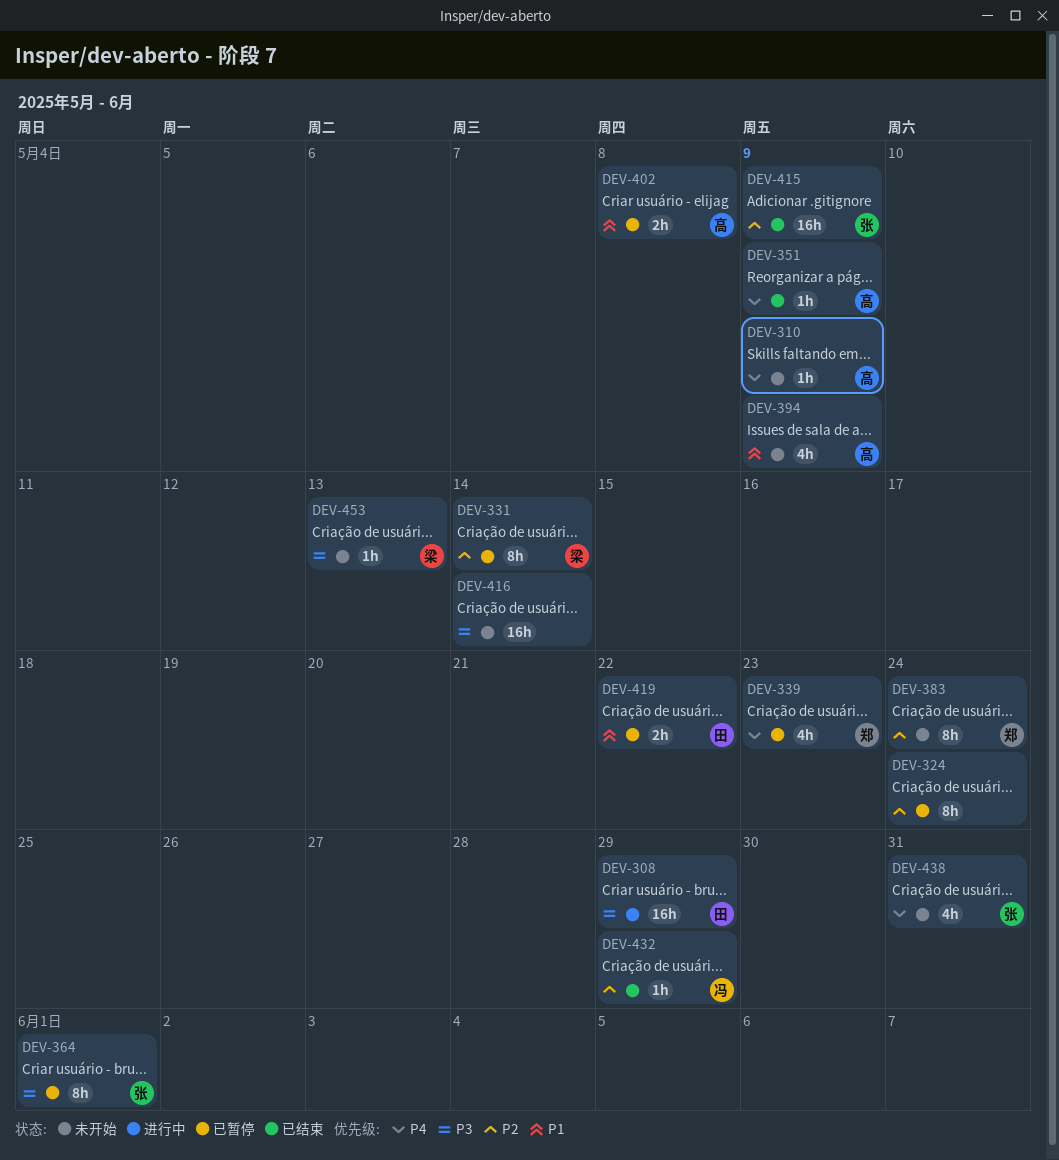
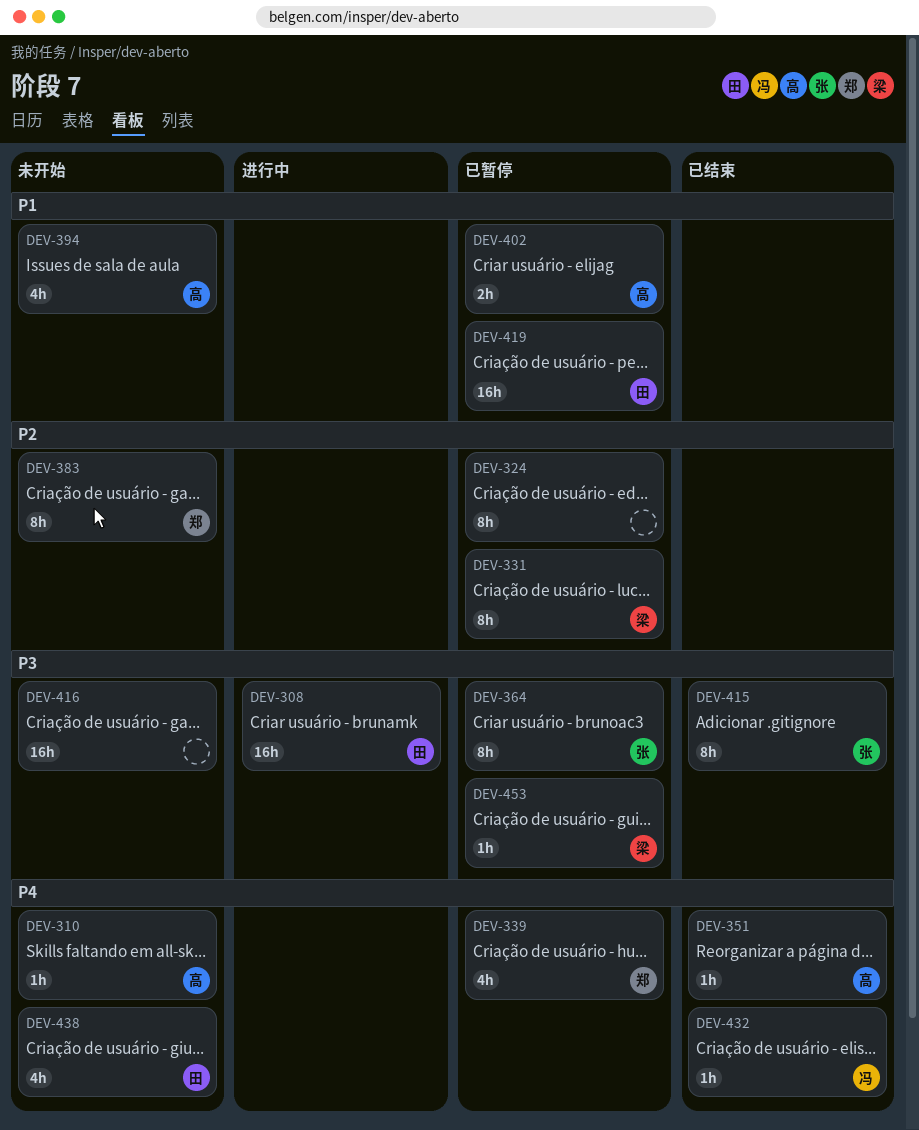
DEV-415, priority: P2 -> P3
DEV-415, estimate: 16h -> 8h
DEV-419, estimate: 2h -> 16h
DEV-432, priority: P2 -> P4
DEV-438, owner: 张 -> 田
DEV-453, status: 未开始 -> 已暂停

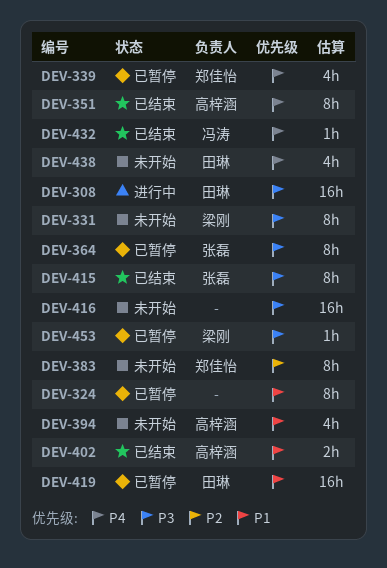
DEV-310: present -> none
DEV-324, priority: P2 -> P1
DEV-331, status: 已暂停 -> 未开始
DEV-331, priority: P2 -> P3
DEV-351, estimate: 1h -> 8h
DEV-402, status: 已暂停 -> 已结束

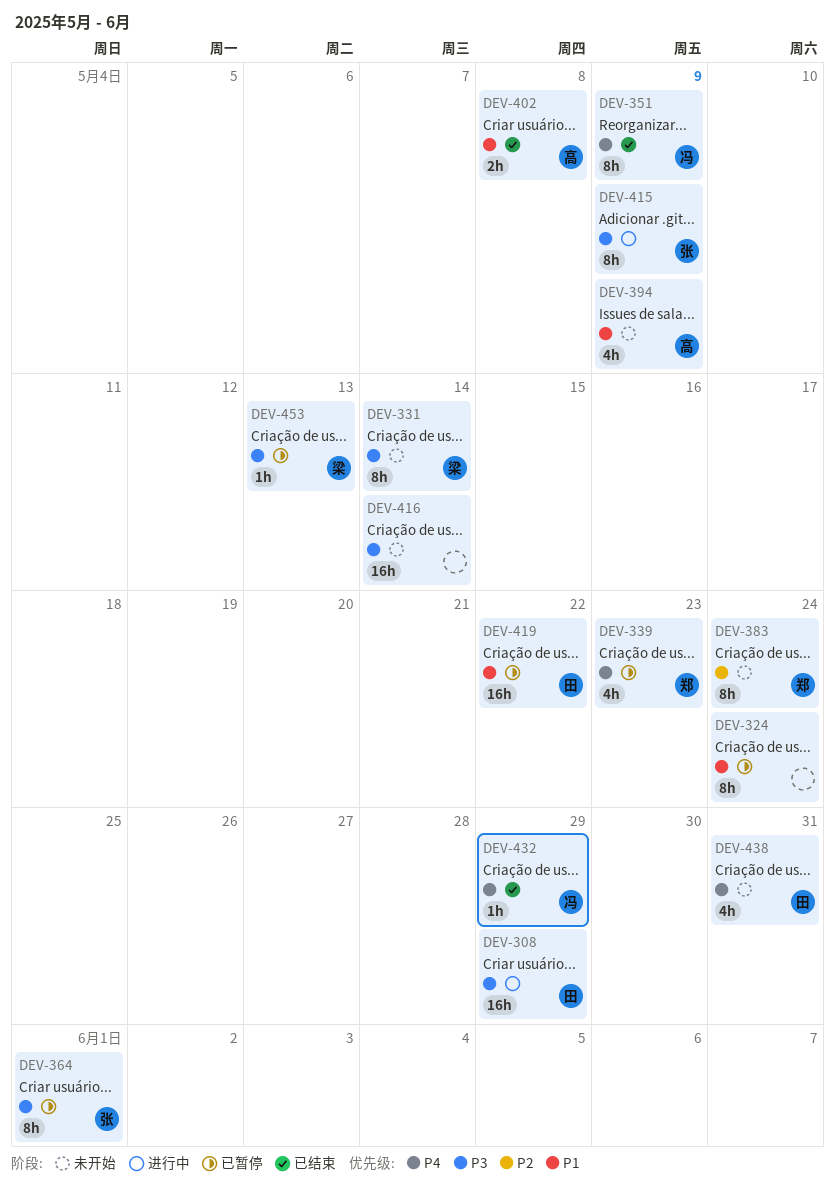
DEV-351, owner: 高梓涵 -> 冯涛
DEV-415, status: 已结束 -> 进行中

